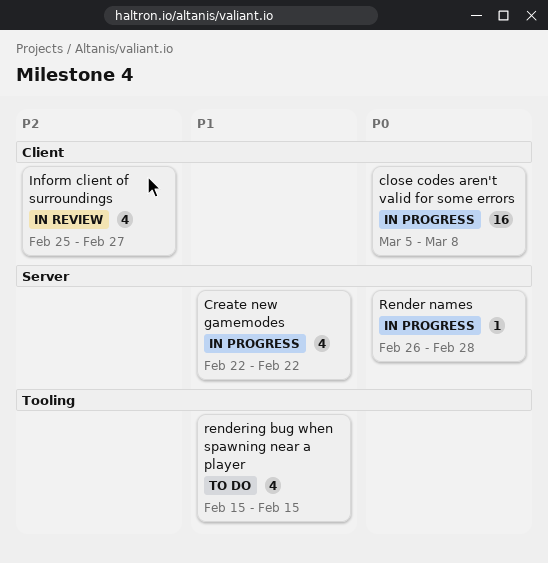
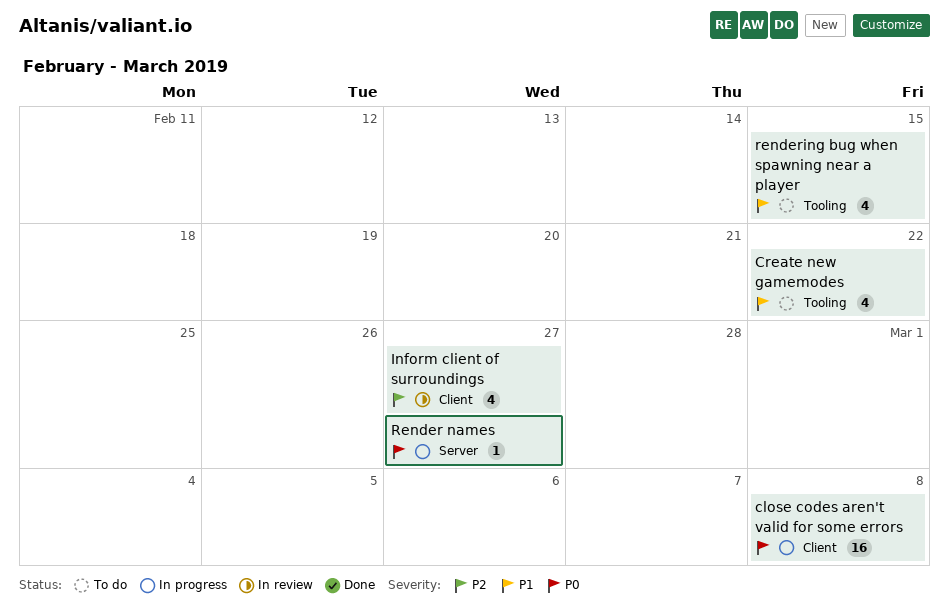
Create new gamemodes, status: In progress -> To do
Create new gamemodes, label: Server -> Tooling
Render names, due: Feb 28 -> Feb 27

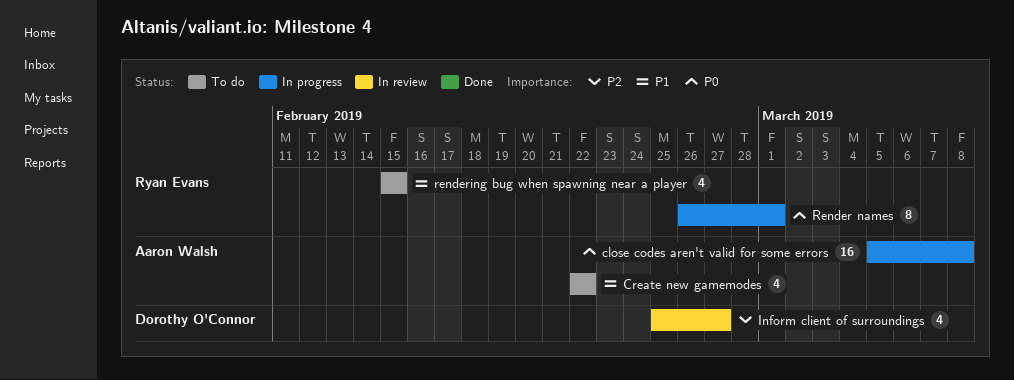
Render names, estimate: 1 -> 8
Render names, due: Feb 27 -> Mar 1

